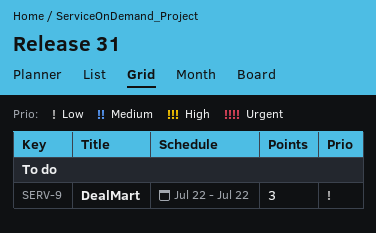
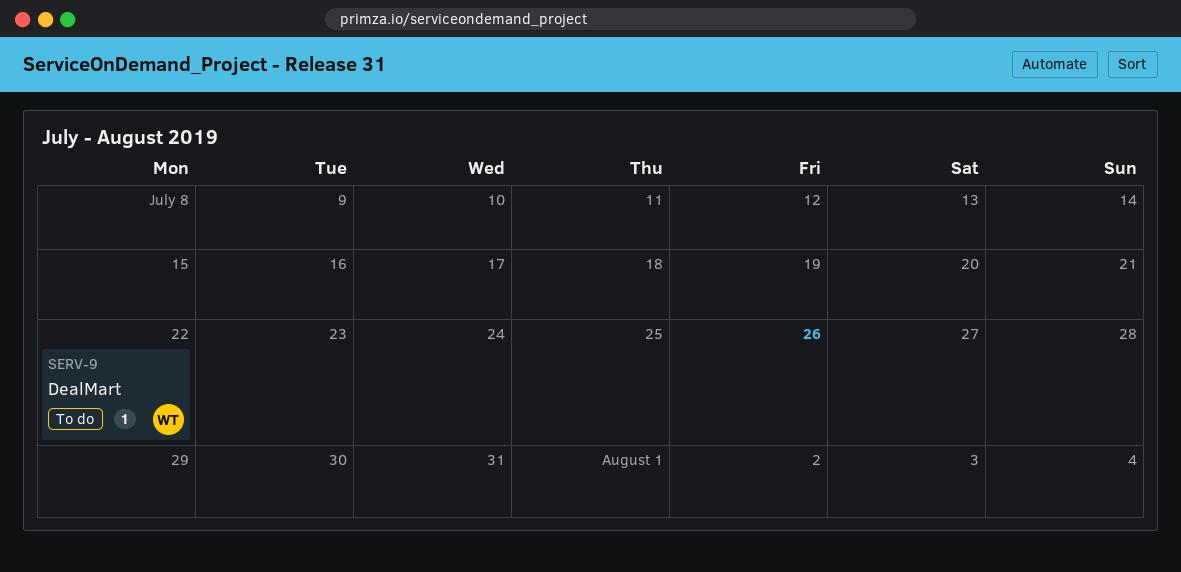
SERV-9, estimate: 3 -> 1

